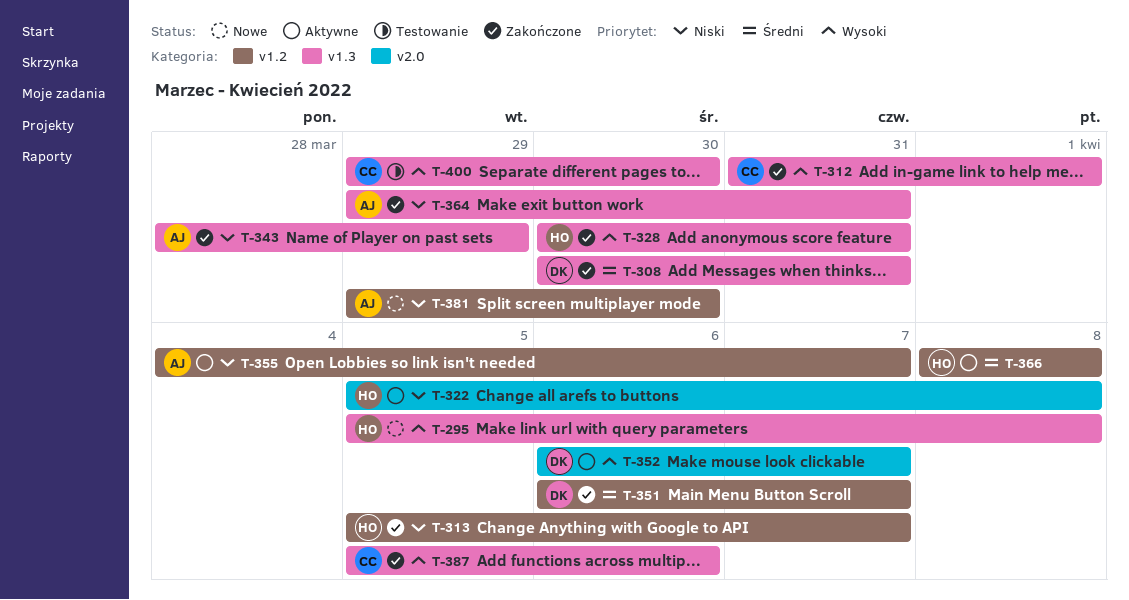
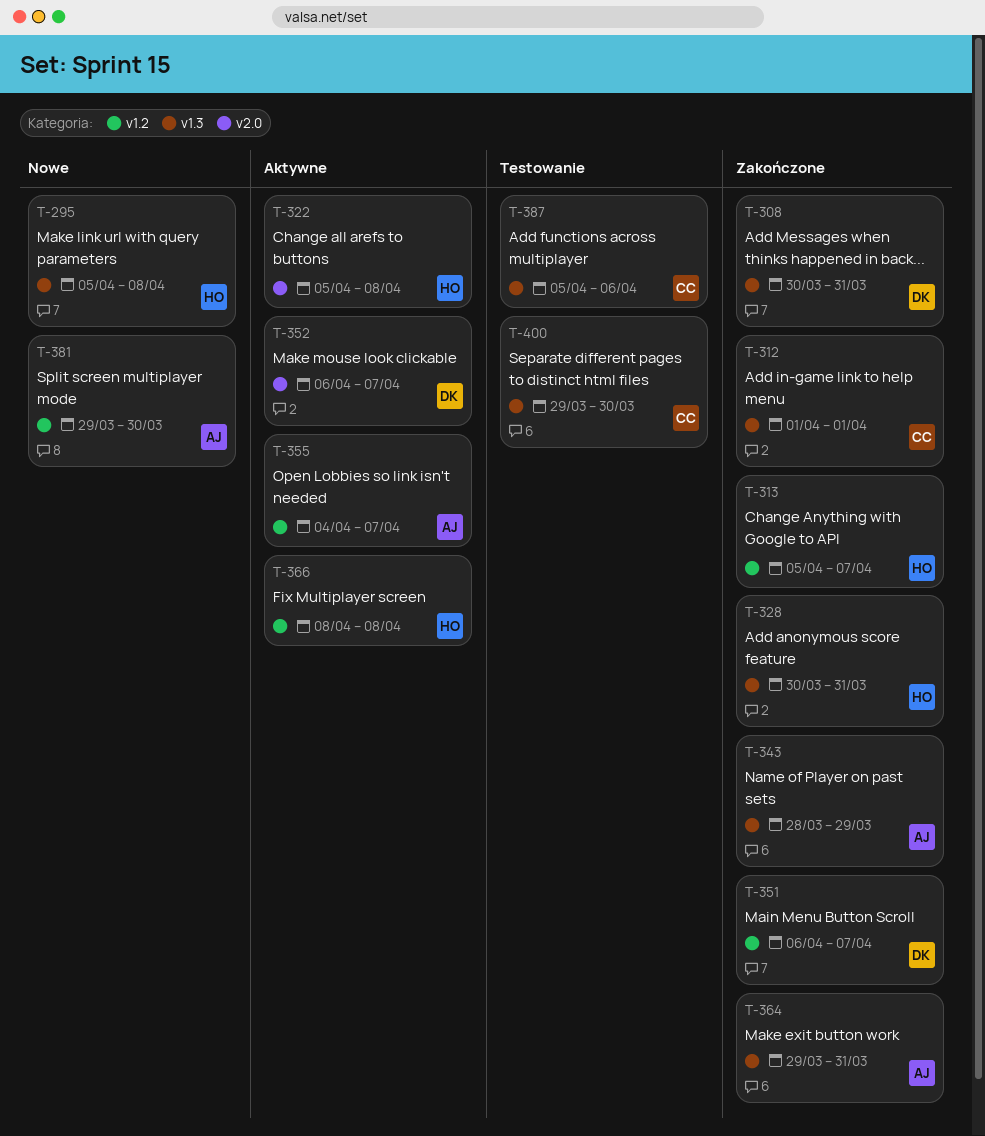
T-312, start: Mar 31 -> Apr 1
T-387, status: Zakończone -> Testowanie

